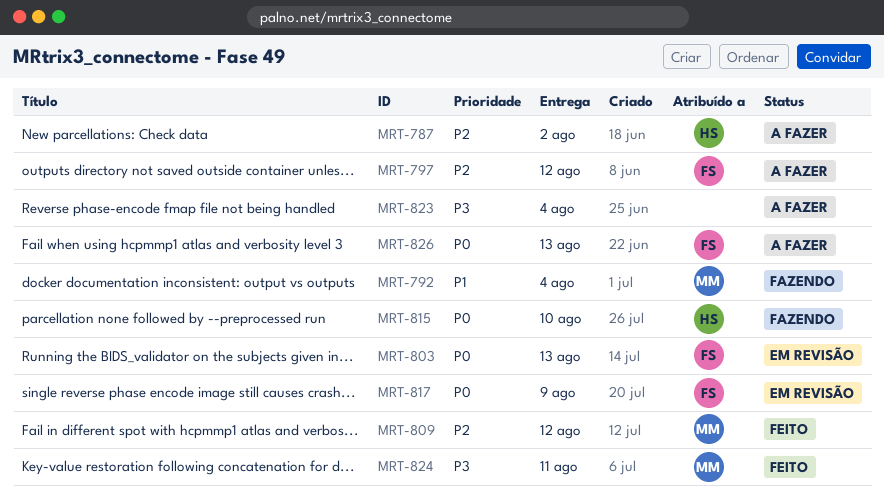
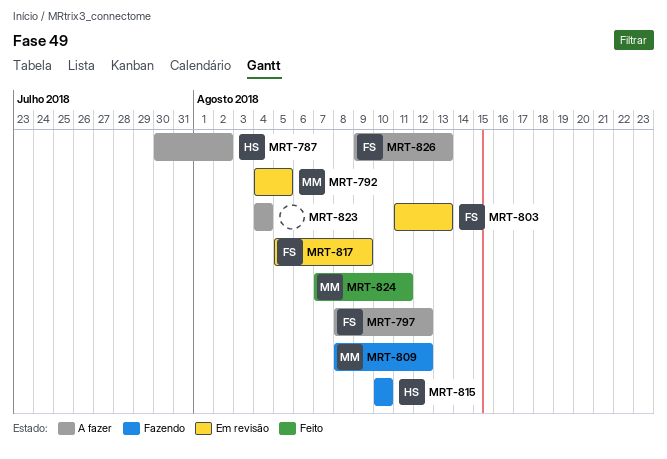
MRT-792, status: Fazendo -> Em revisão
MRT-792, due: Aug 4 -> Aug 5
MRT-809, status: Feito -> Fazendo

